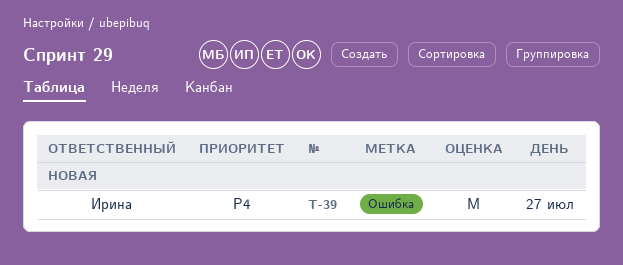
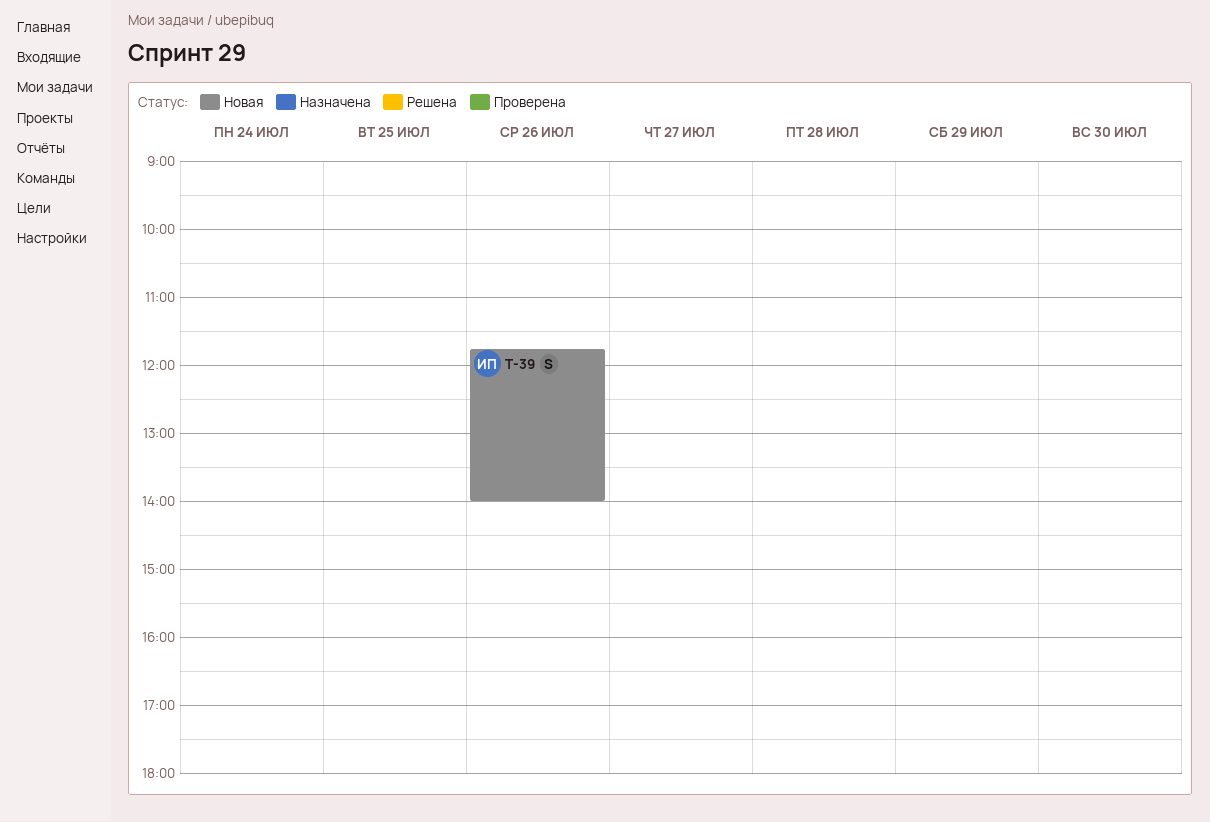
T-39, estimate: M -> S
T-39, day: Jul 27 -> Jul 26

